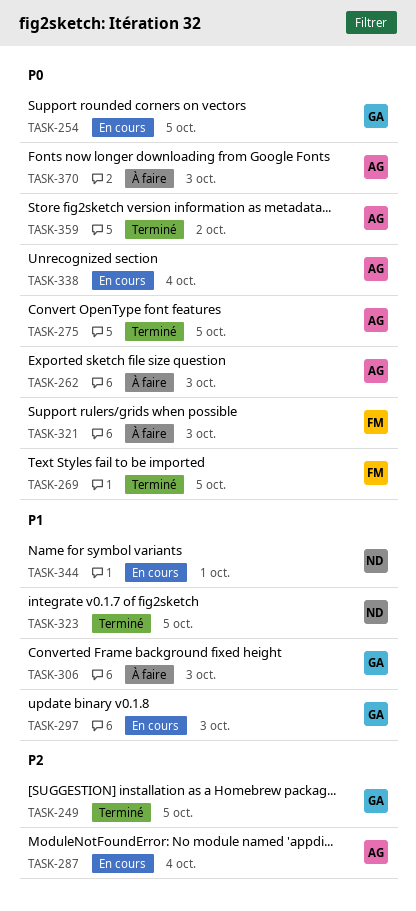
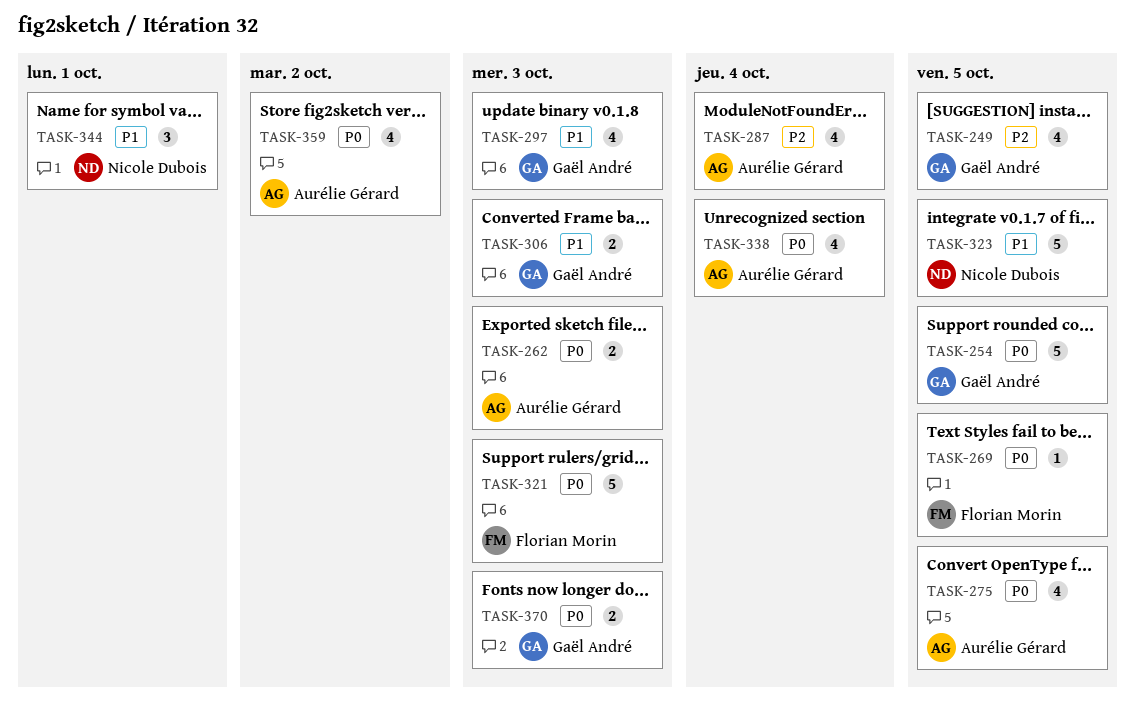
TASK-370, owner: Aurélie Gérard -> Gaël André

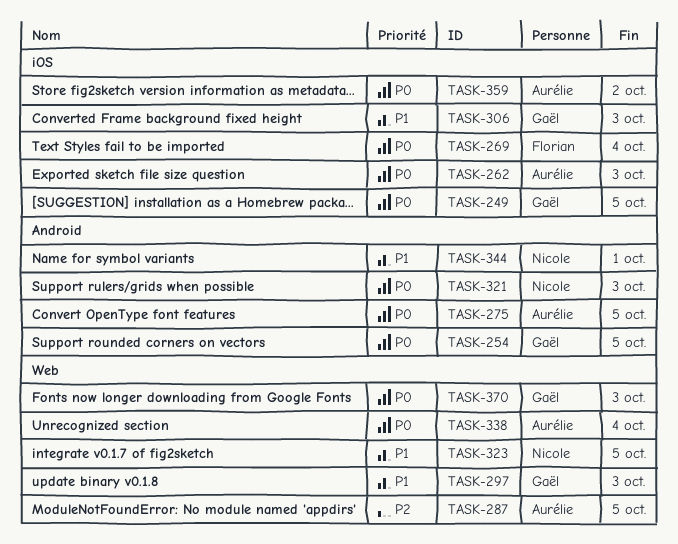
TASK-249, priority: P2 -> P0
TASK-269, due: Oct 5 -> Oct 4
TASK-287, due: Oct 4 -> Oct 5
TASK-321, owner: Florian Morin -> Nicole Dubois

